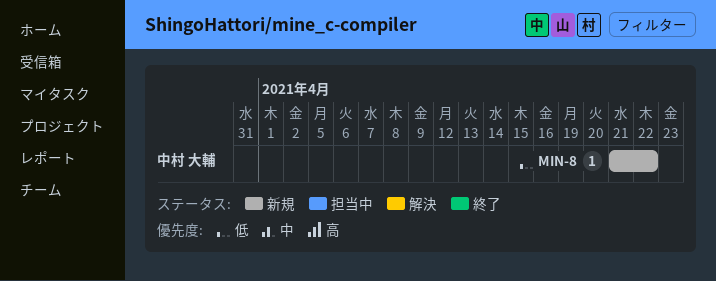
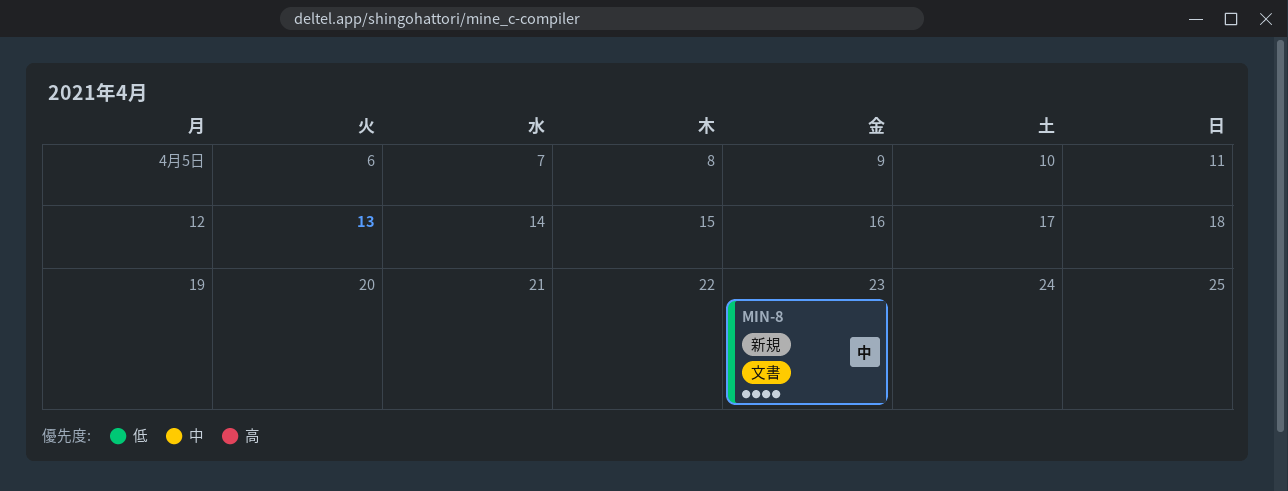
MIN-8, estimate: 1 -> 4
MIN-8, due: Apr 22 -> Apr 23

